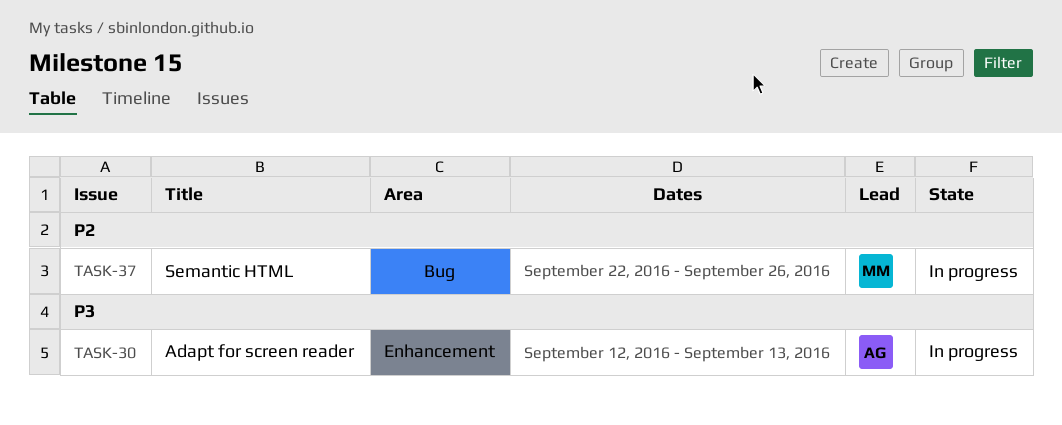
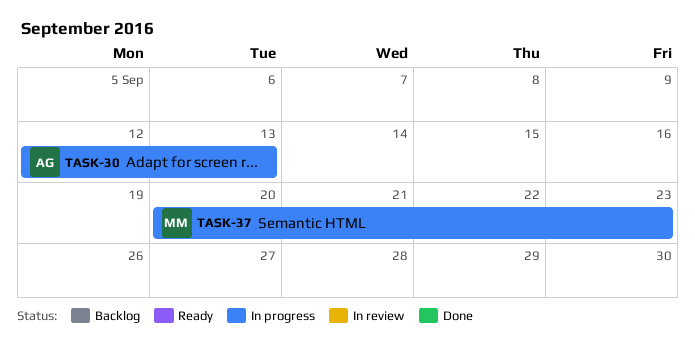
TASK-37, start: Sep 22 -> Sep 20
TASK-37, due: Sep 26 -> Sep 23

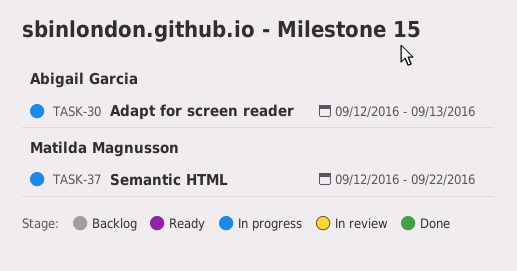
TASK-37, start: Sep 20 -> Sep 12
TASK-37, due: Sep 23 -> Sep 22

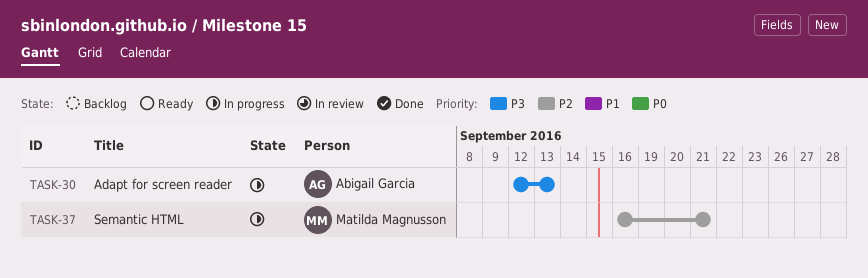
TASK-37, start: Sep 12 -> Sep 16
TASK-37, due: Sep 22 -> Sep 21

